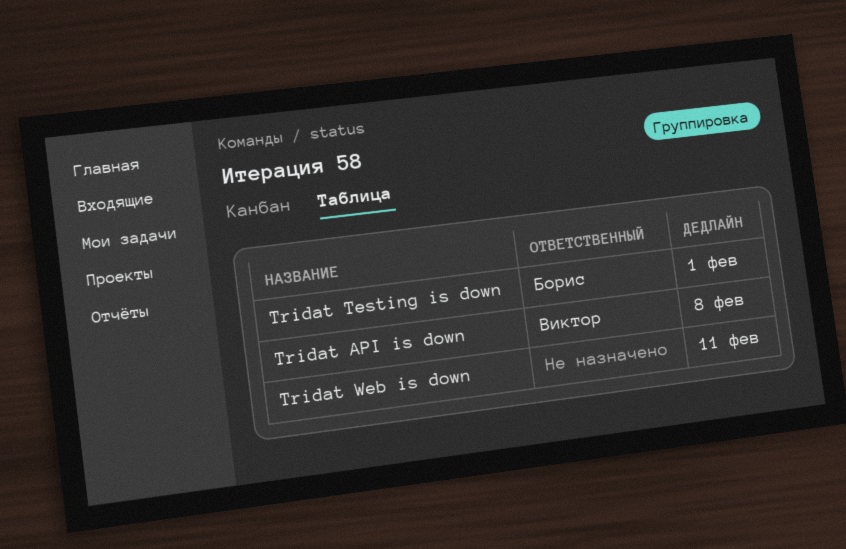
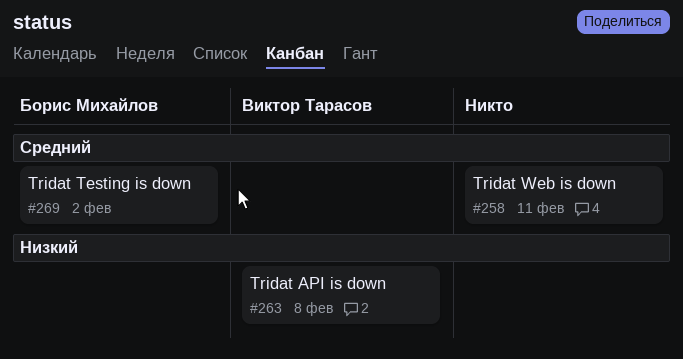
Tridat Testing is down, due: Feb 1 -> Feb 2

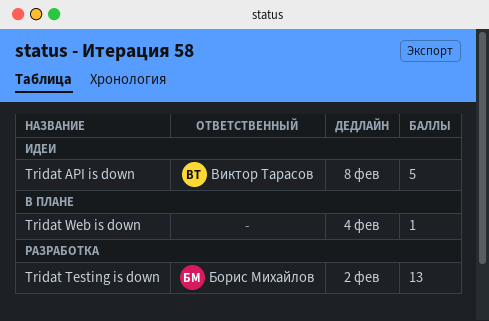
Tridat Web is down, due: Feb 11 -> Feb 4

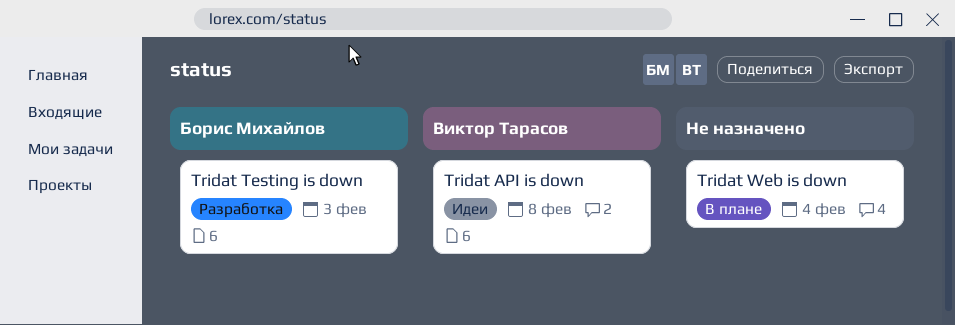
Tridat Testing is down, due: Feb 2 -> Feb 3

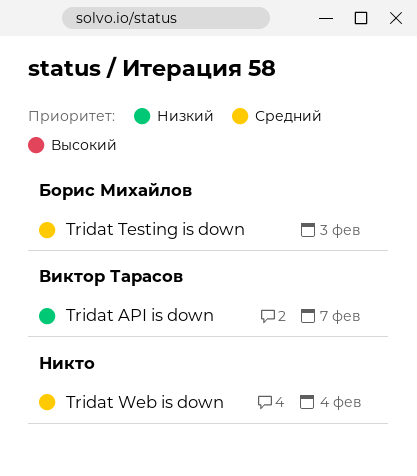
Tridat API is down, due: Feb 8 -> Feb 7

